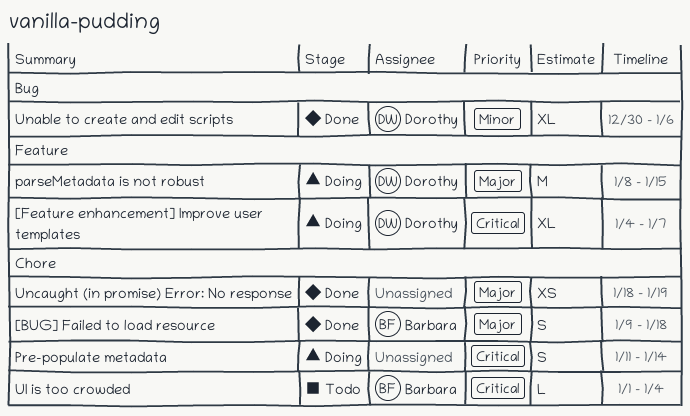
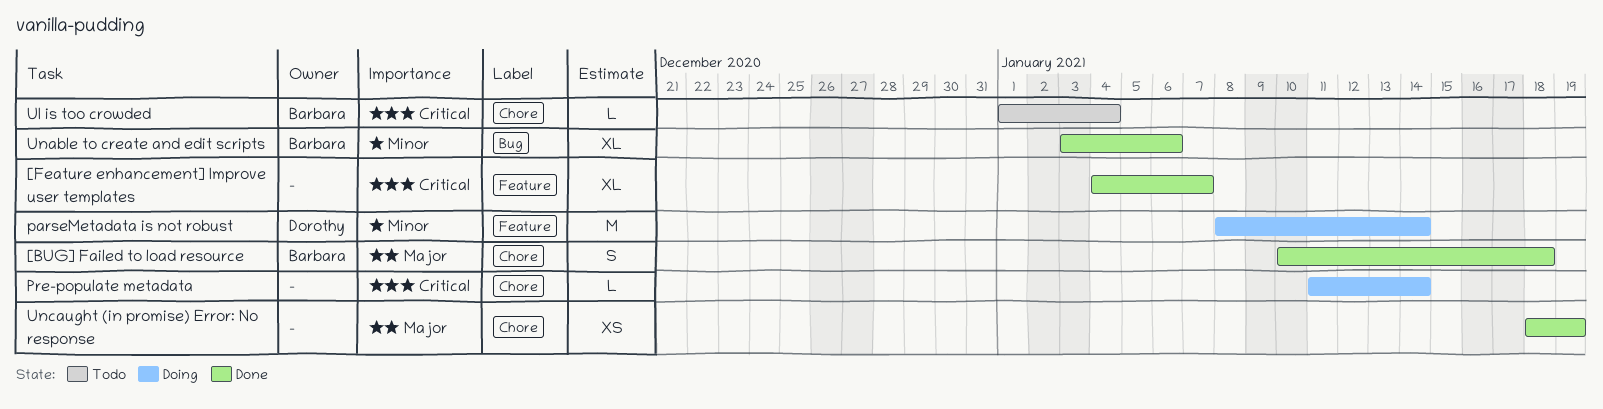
[BUG] Failed to load resource, start: Jan 9 -> Jan 10
[Feature enhancement] Improve user templates, status: Doing -> Done
[Feature enhancement] Improve user templates, owner: Dorothy -> none
parseMetadata is not robust, priority: Major -> Minor
parseMetadata is not robust, due: Jan 15 -> Jan 14
Pre-populate metadata, estimate: S -> L
Unable to create and edit scripts, owner: Dorothy -> Barbara
Unable to create and edit scripts, start: Dec 30 -> Jan 3

